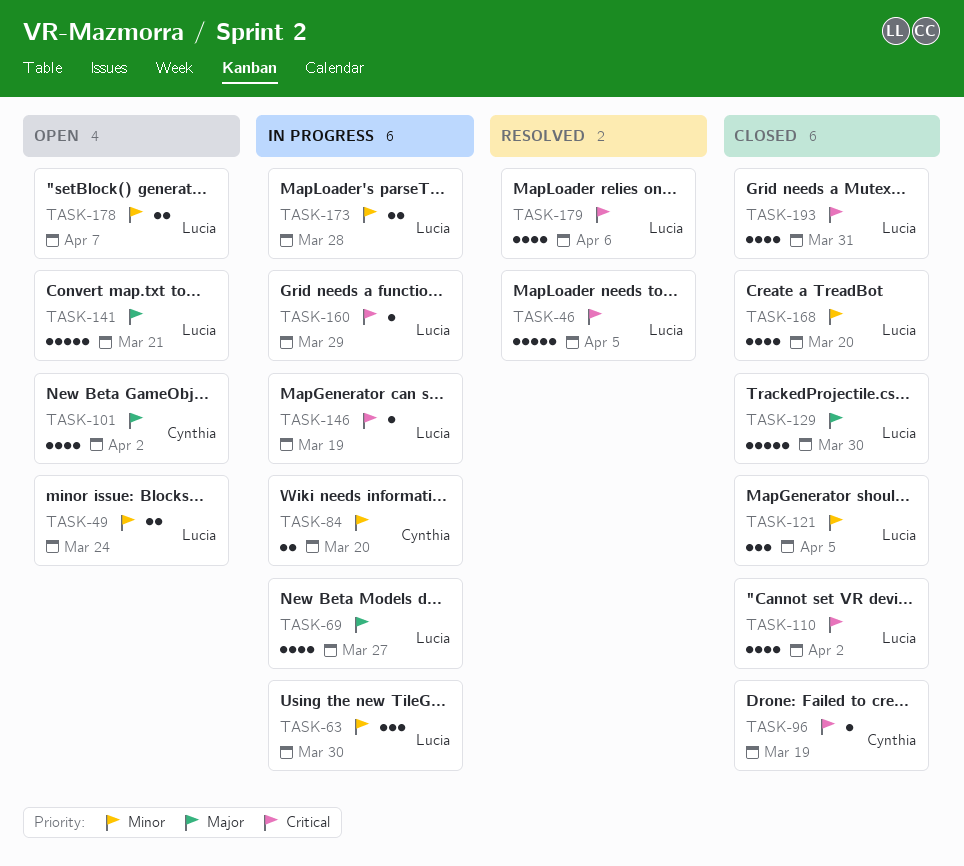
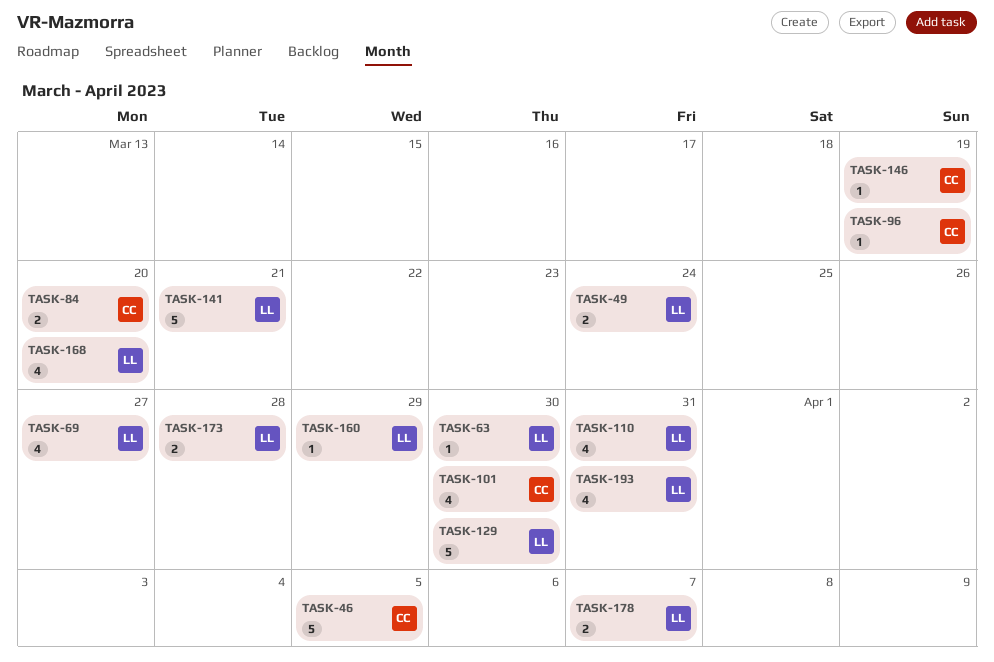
TASK-46, owner: Lucia -> Cynthia
TASK-63, estimate: 3 -> 1
TASK-101, due: Apr 2 -> Mar 30
TASK-110, due: Apr 2 -> Mar 31
TASK-121: present -> none
TASK-146, owner: Lucia -> Cynthia
TASK-179: present -> none

